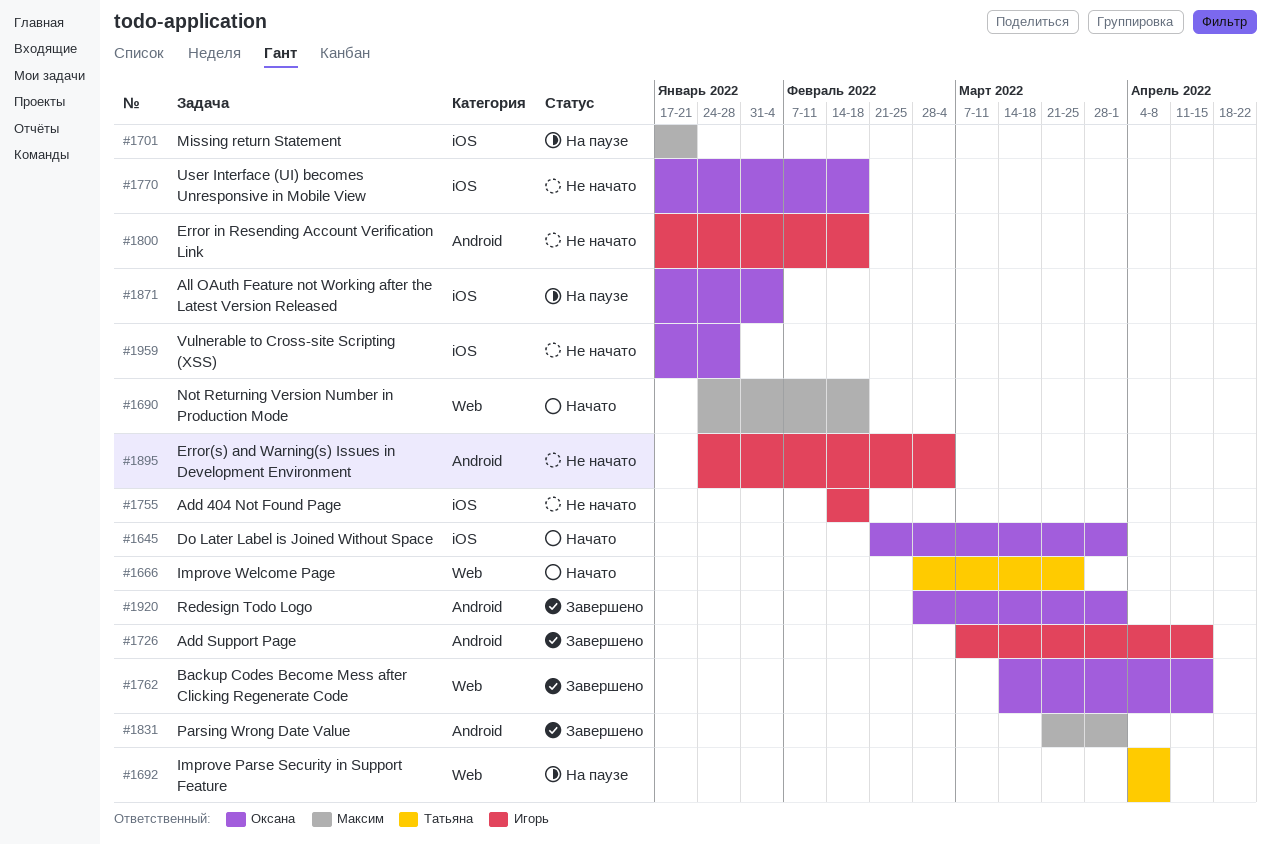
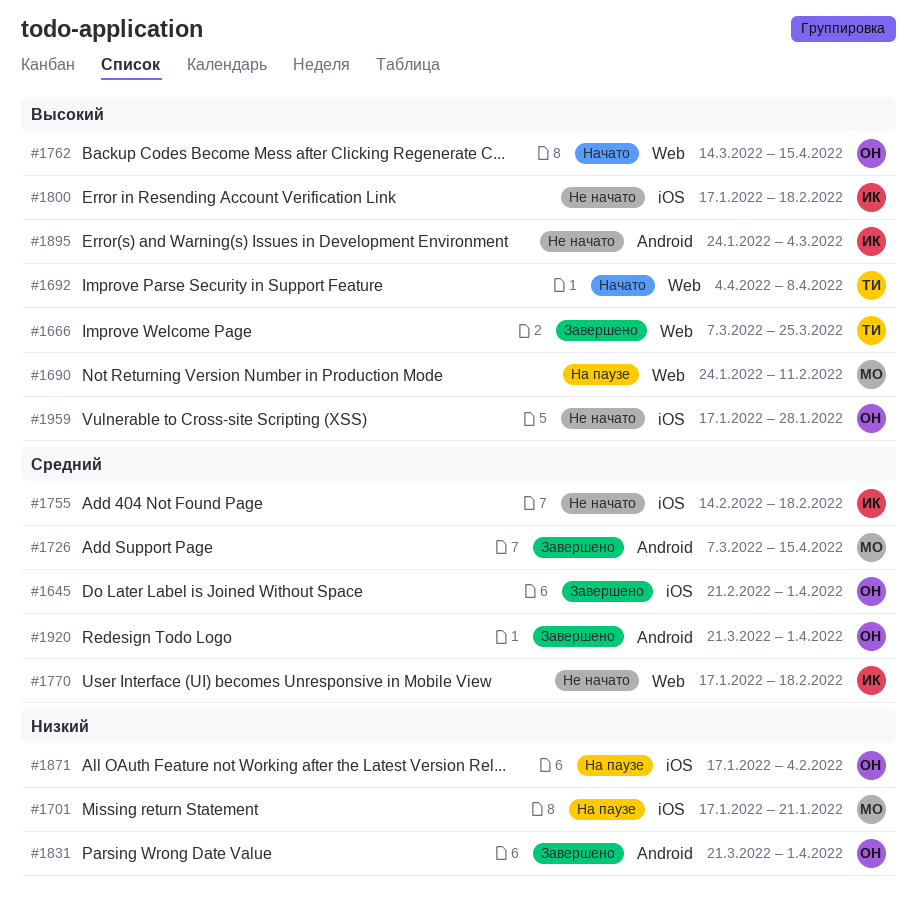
#1645, status: Начато -> Завершено
#1666, status: Начато -> Завершено
#1666, start: Feb 28 -> Mar 7
#1690, status: Начато -> На паузе
#1690, due: Feb 18 -> Feb 11
#1692, status: На паузе -> Начато
#1726, owner: Игорь -> Максим
#1762, status: Завершено -> Начато
#1770, owner: Оксана -> Игорь
#1770, label: iOS -> Web
#1800, label: Android -> iOS
#1831, owner: Максим -> Оксана
#1920, start: Feb 28 -> Mar 21

